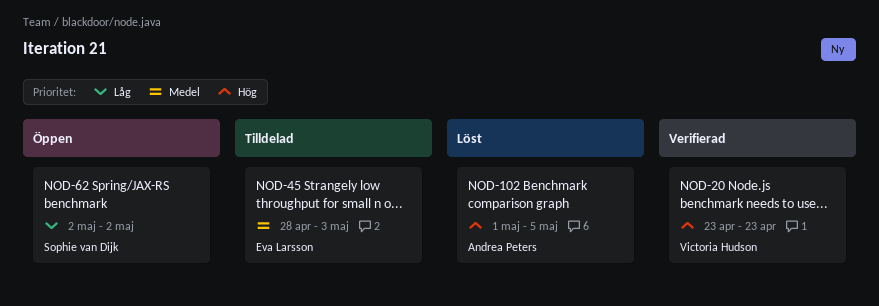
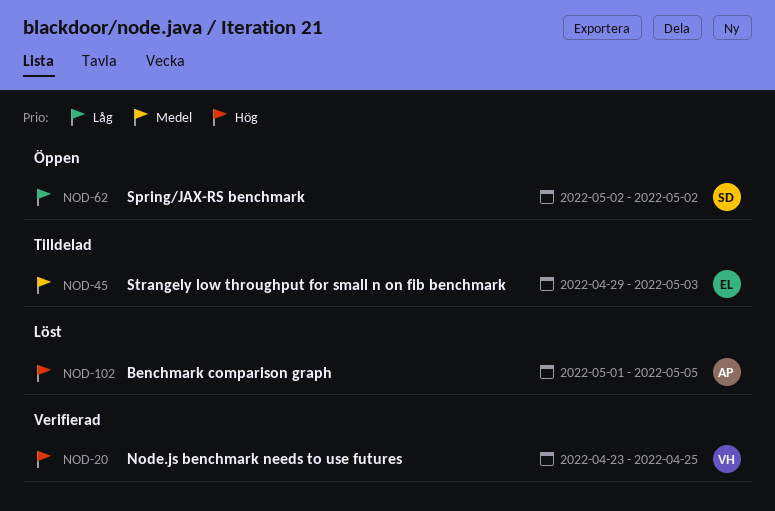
NOD-20, due: Apr 23 -> Apr 25
NOD-45, start: Apr 28 -> Apr 29

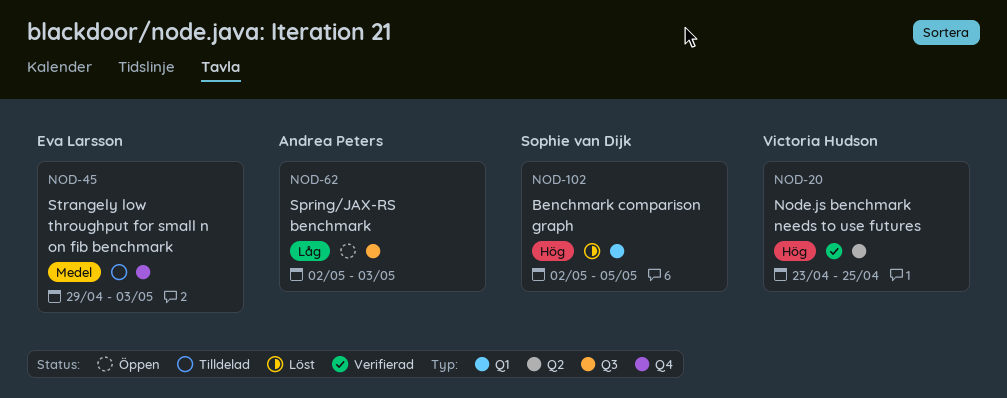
NOD-62, owner: Sophie van Dijk -> Andrea Peters
NOD-62, due: May 2 -> May 3
NOD-102, owner: Andrea Peters -> Sophie van Dijk
NOD-102, start: May 1 -> May 2

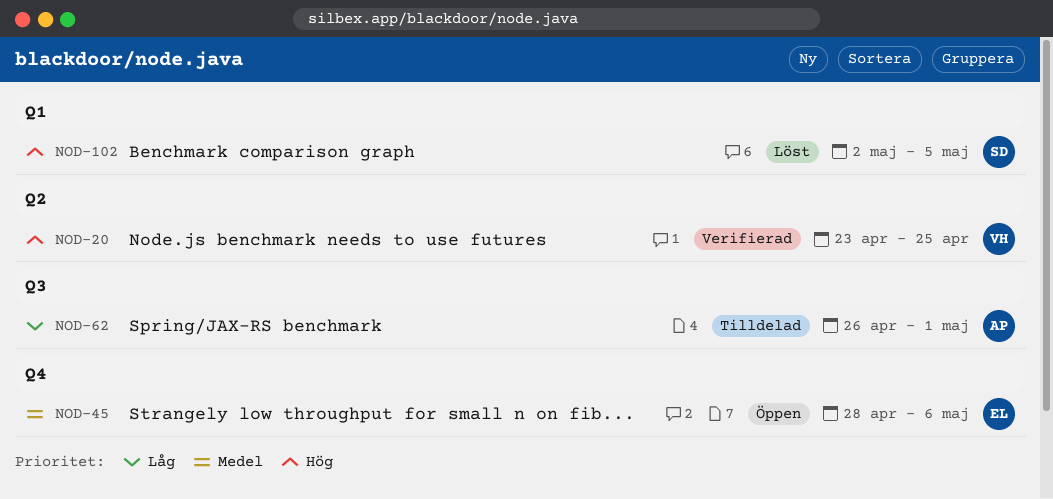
NOD-45, status: Tilldelad -> Öppen
NOD-45, start: Apr 29 -> Apr 28
NOD-45, due: May 3 -> May 6
NOD-62, status: Öppen -> Tilldelad
NOD-62, start: May 2 -> Apr 26
NOD-62, due: May 3 -> May 1

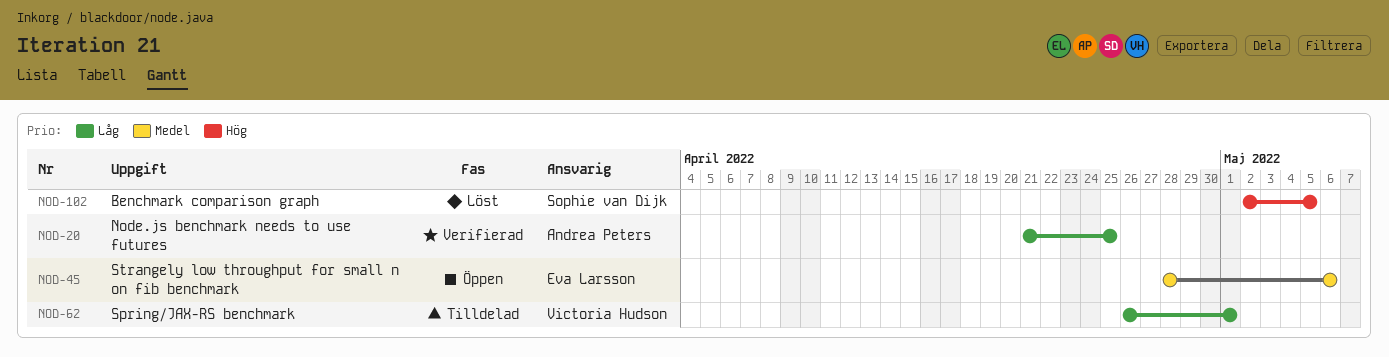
NOD-20, owner: Victoria Hudson -> Andrea Peters
NOD-20, priority: Hög -> Låg
NOD-20, start: Apr 23 -> Apr 21
NOD-62, owner: Andrea Peters -> Victoria Hudson

